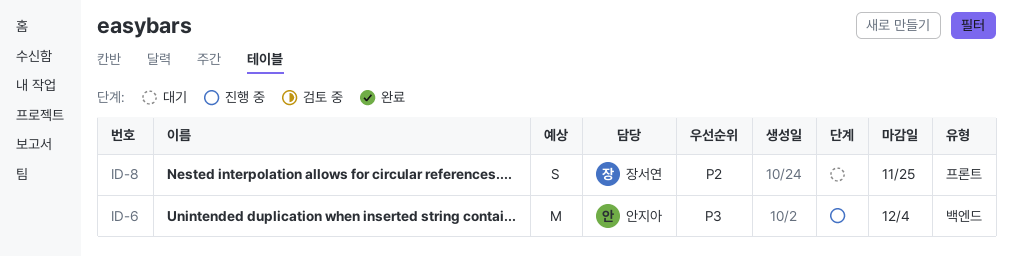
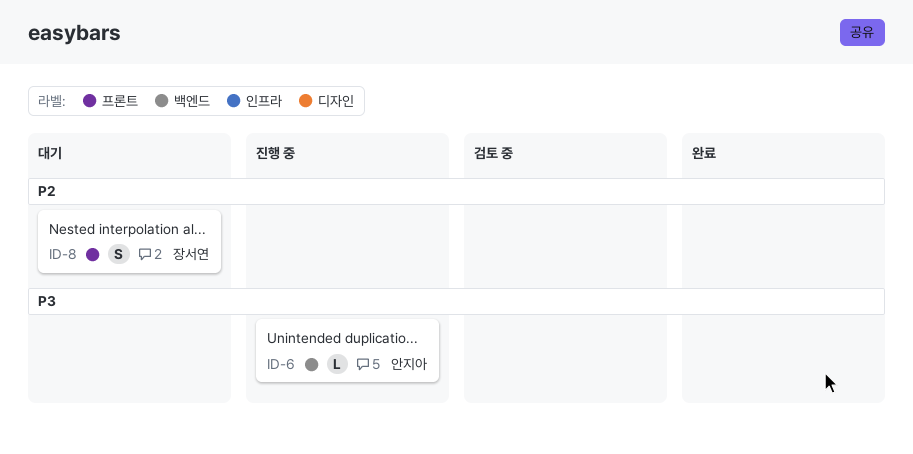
ID-6, estimate: M -> L

